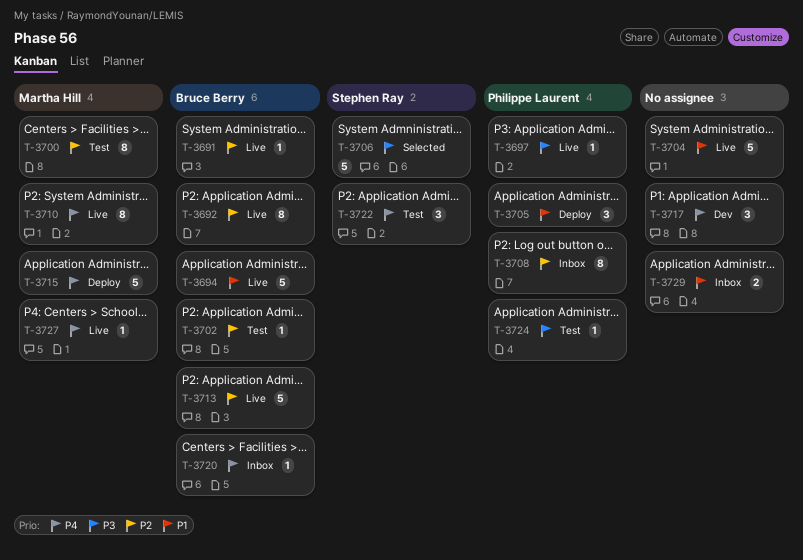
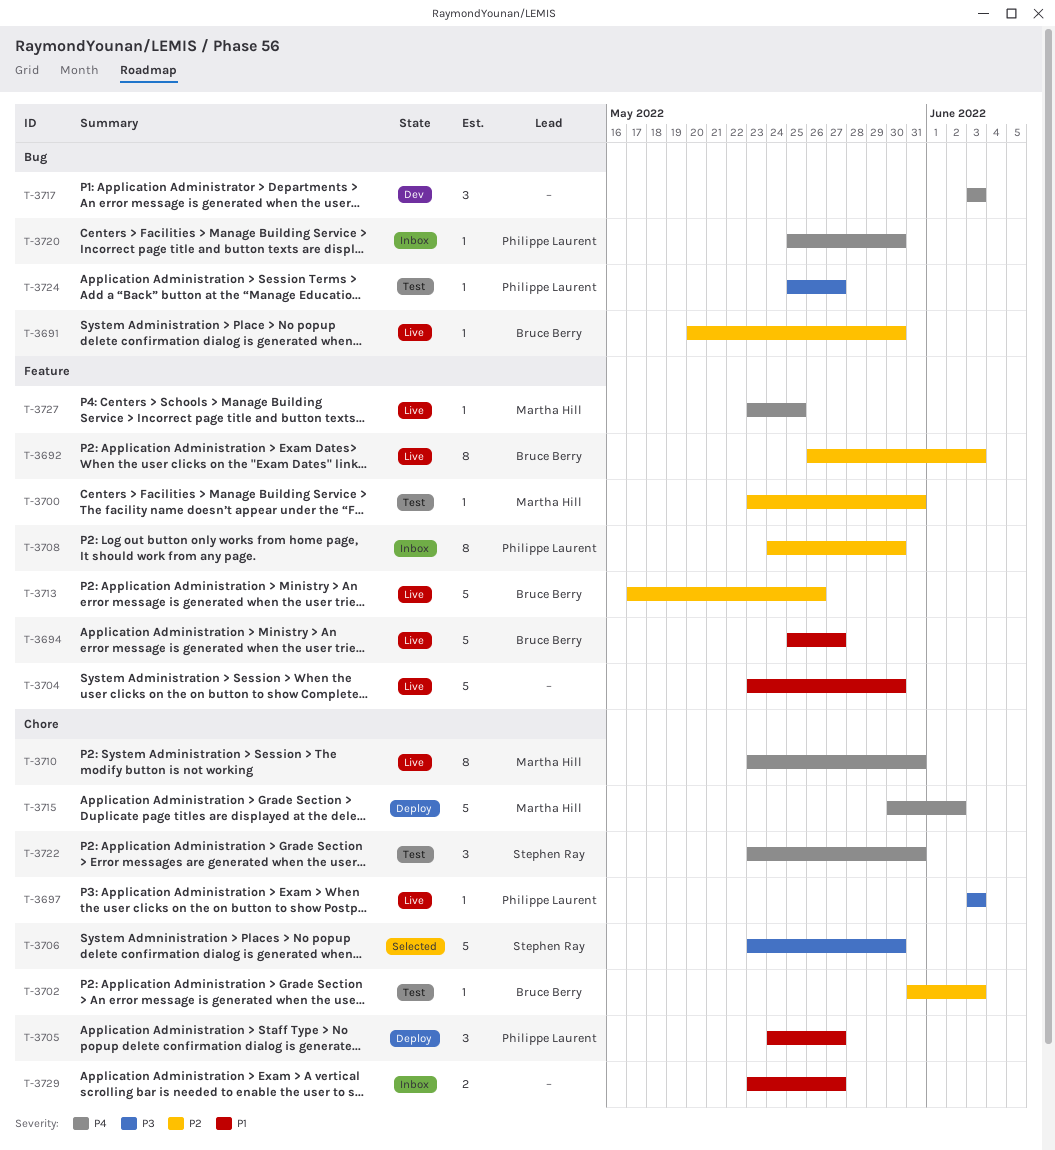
T-3700, estimate: 8 -> 1
T-3720, owner: Bruce Berry -> Philippe Laurent

